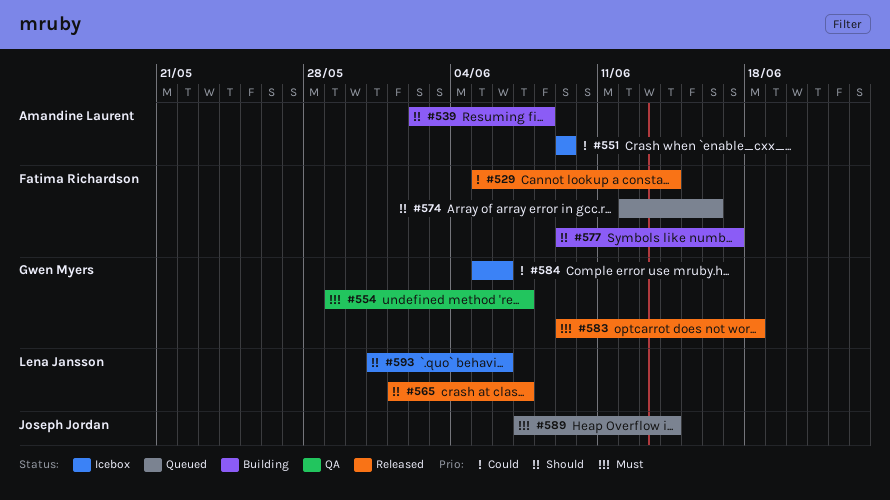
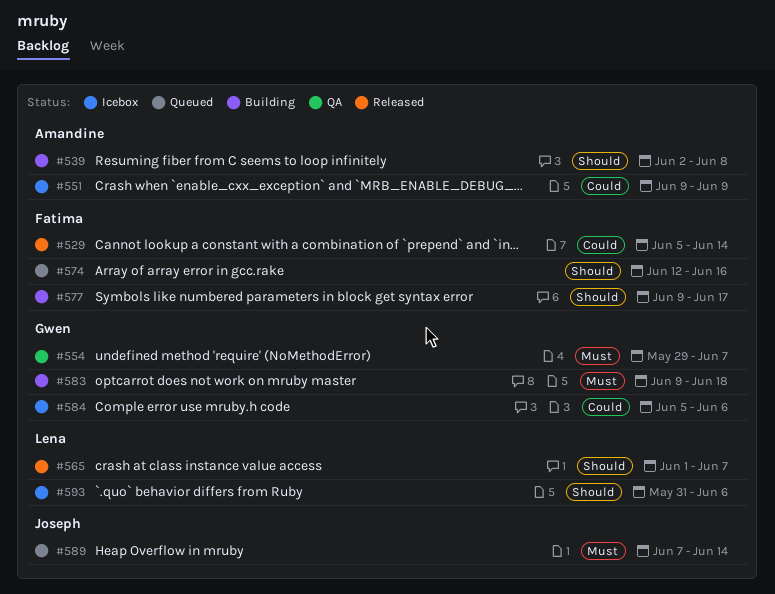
#583, status: Released -> Building

